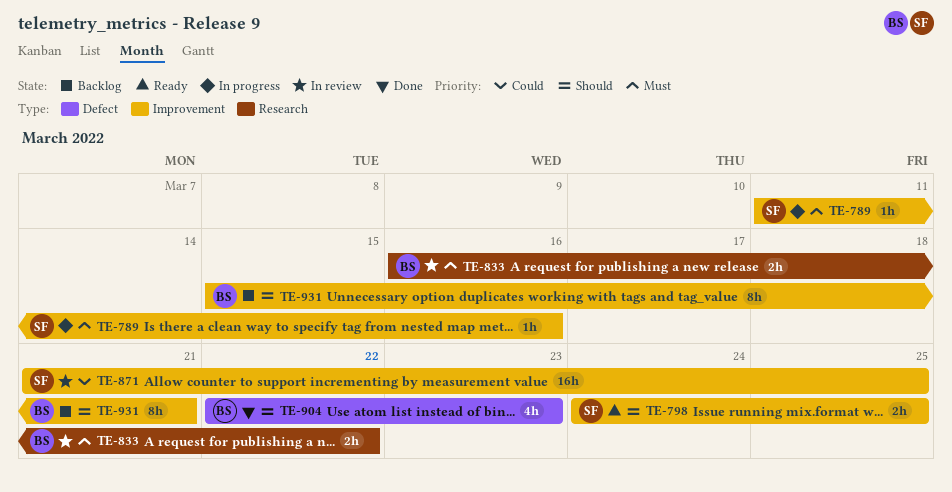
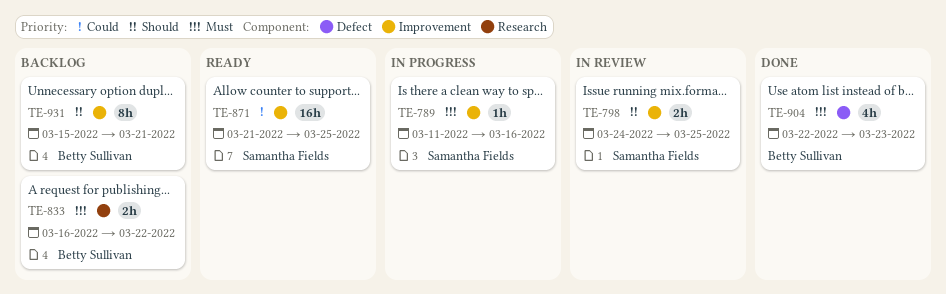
TE-798, status: Ready -> In review
TE-833, status: In review -> Backlog
TE-871, status: In review -> Ready
TE-904, priority: Should -> Must

